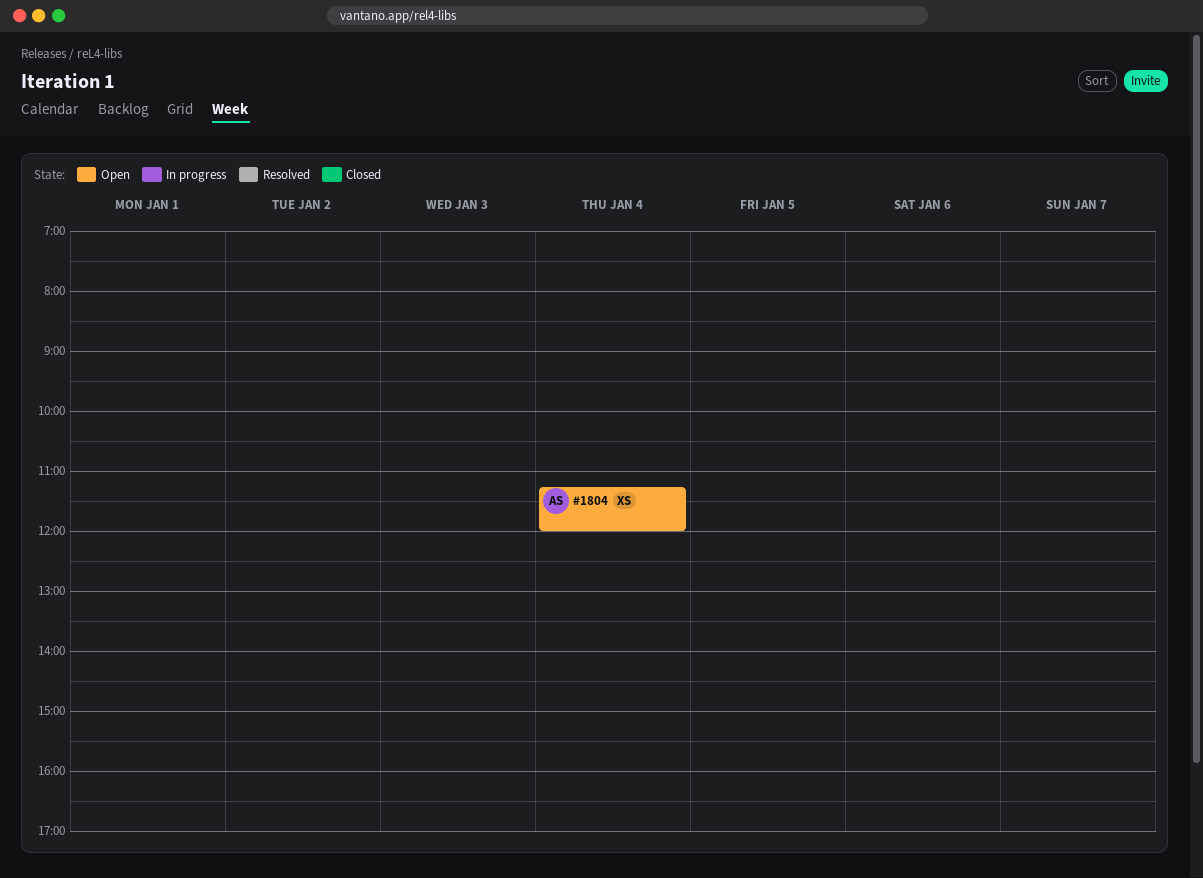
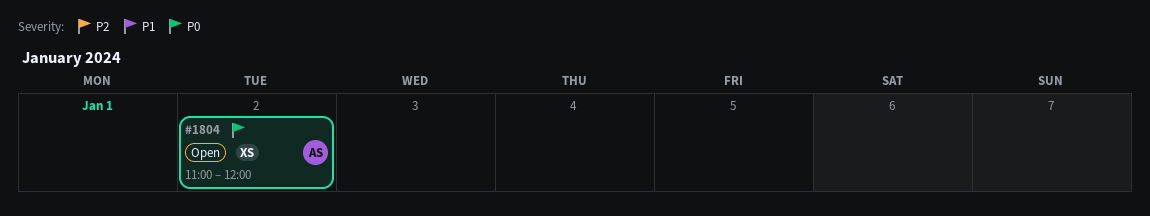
#1804, day: Jan 4 -> Jan 2
#1804, begins: 11:15 -> 11:00

